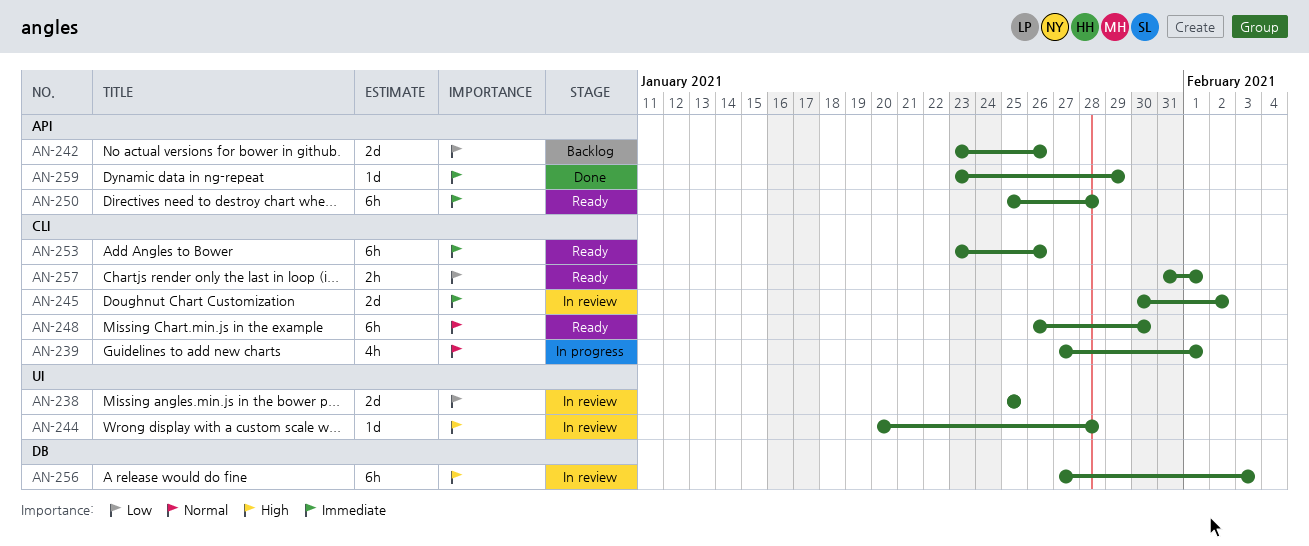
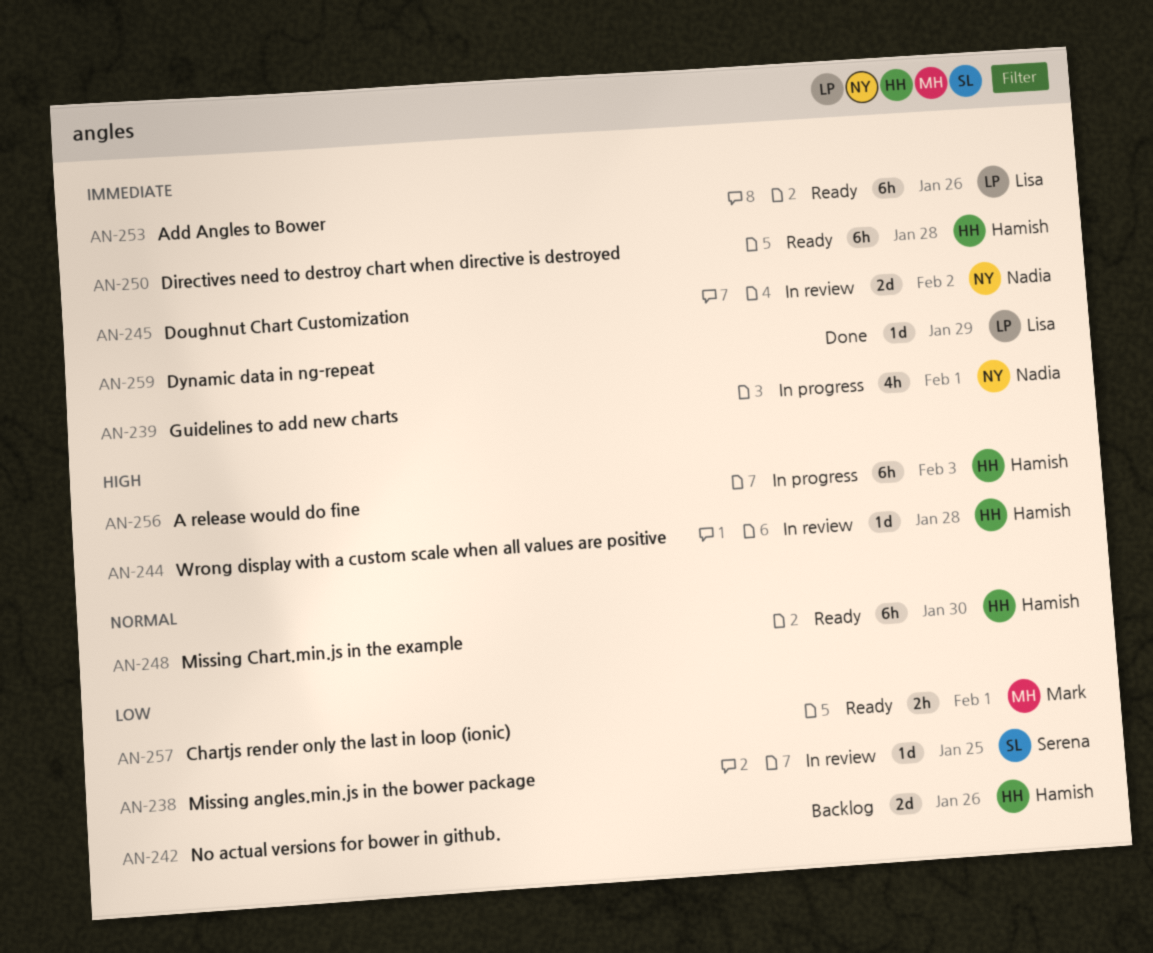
AN-238, estimate: 2d -> 1d
AN-239, priority: Normal -> Immediate
AN-256, status: In review -> In progress

